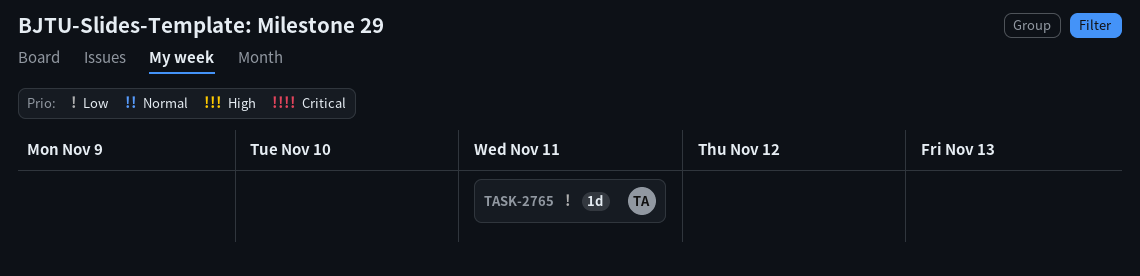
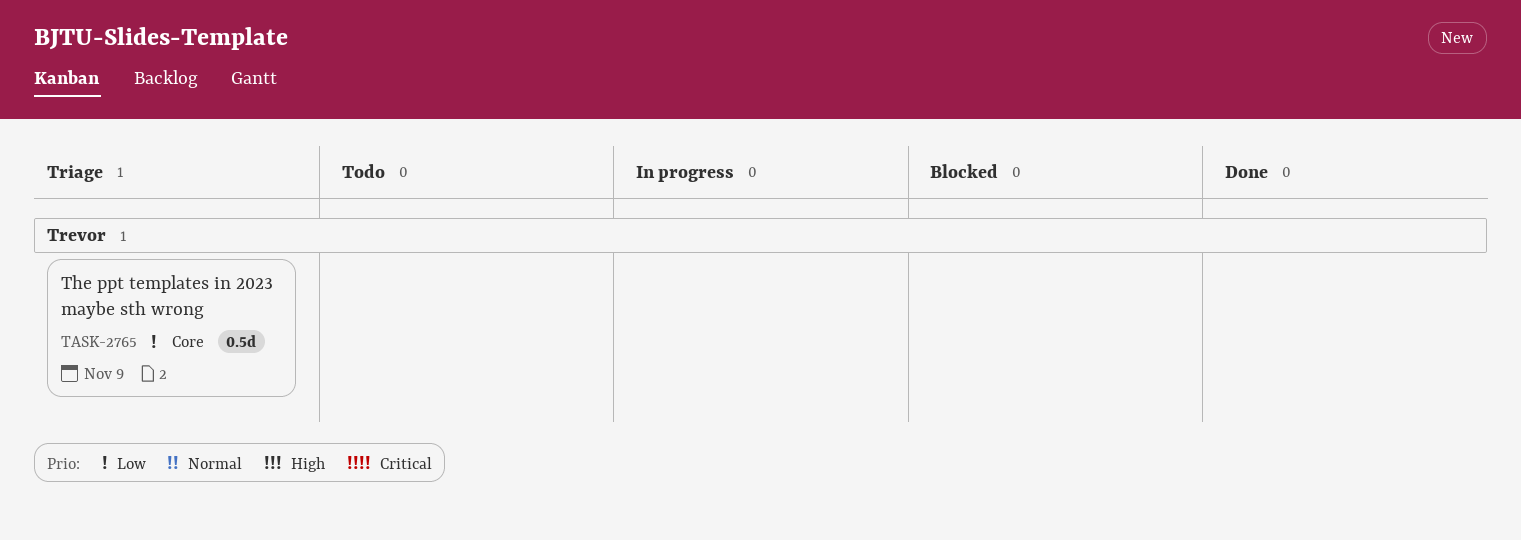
TASK-2765, estimate: 1d -> 0.5d
TASK-2765, due: Nov 11 -> Nov 9

